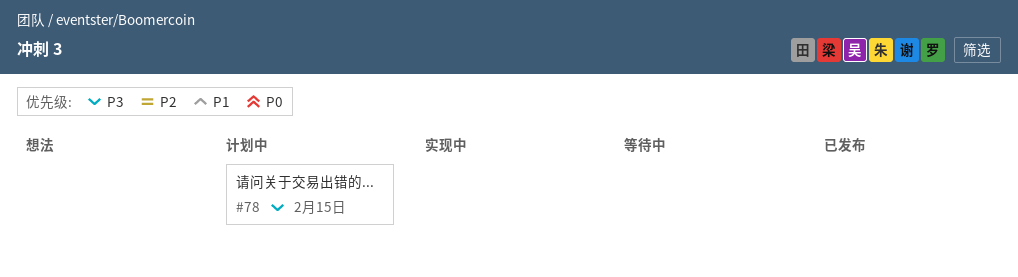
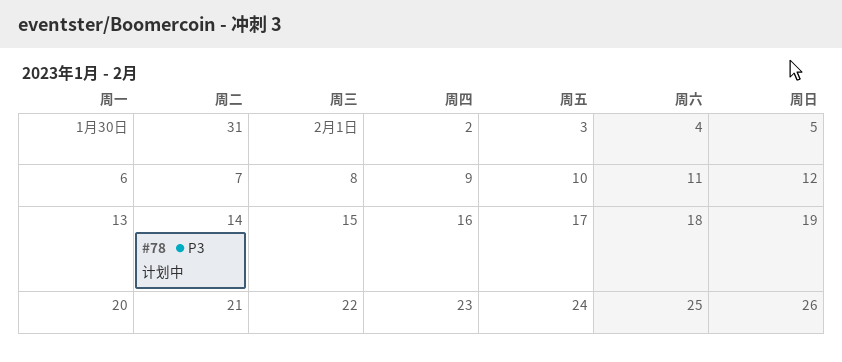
#78, due: Feb 15 -> Feb 14

